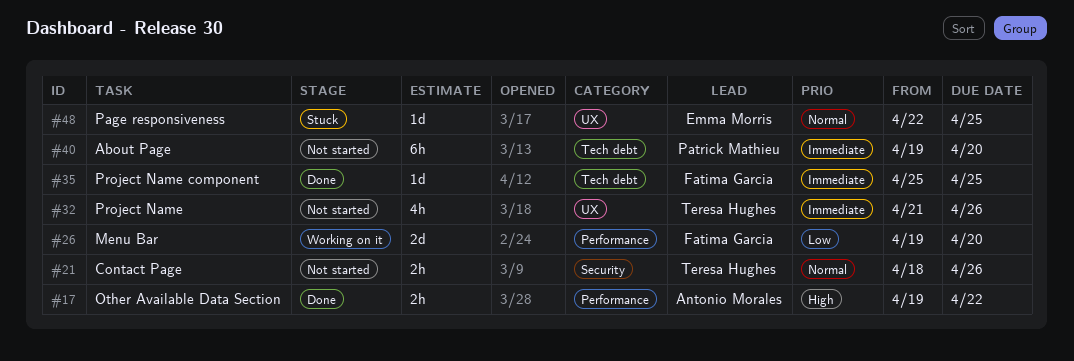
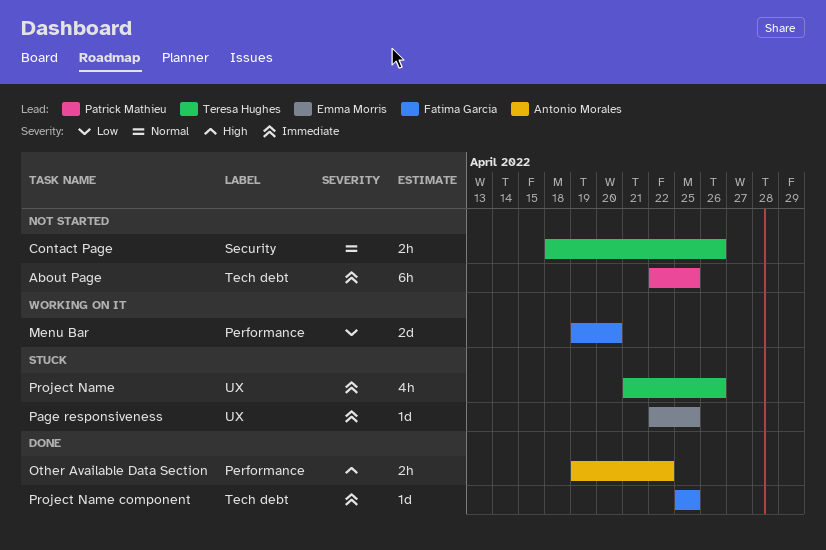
About Page, start: Apr 19 -> Apr 22
About Page, due: Apr 20 -> Apr 25
Page responsiveness, priority: Normal -> Immediate
Project Name, status: Not started -> Stuck

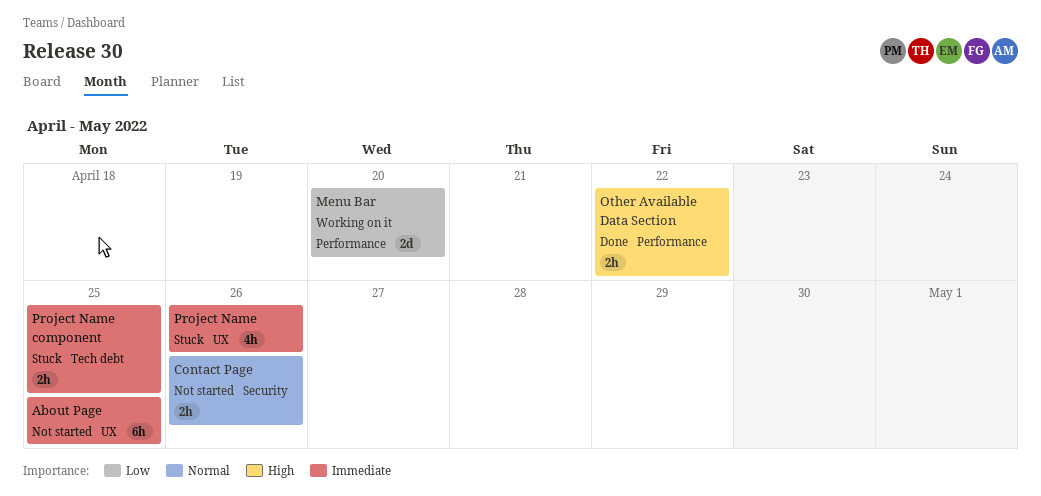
About Page, label: Tech debt -> UX
Page responsiveness: present -> none
Project Name component, status: Done -> Stuck
Project Name component, estimate: 1d -> 2h

